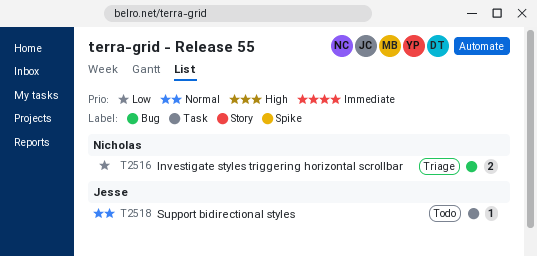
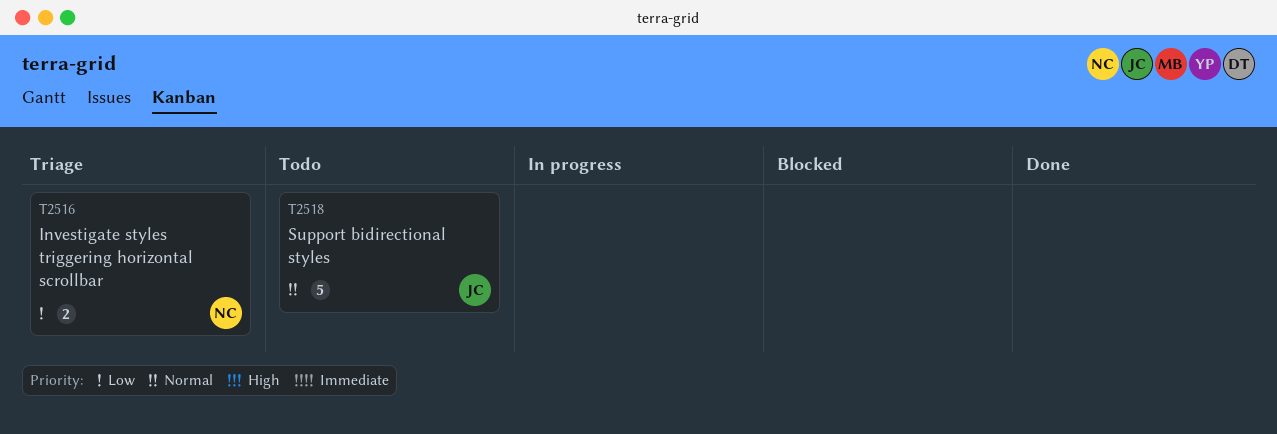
T2518, estimate: 1 -> 5

